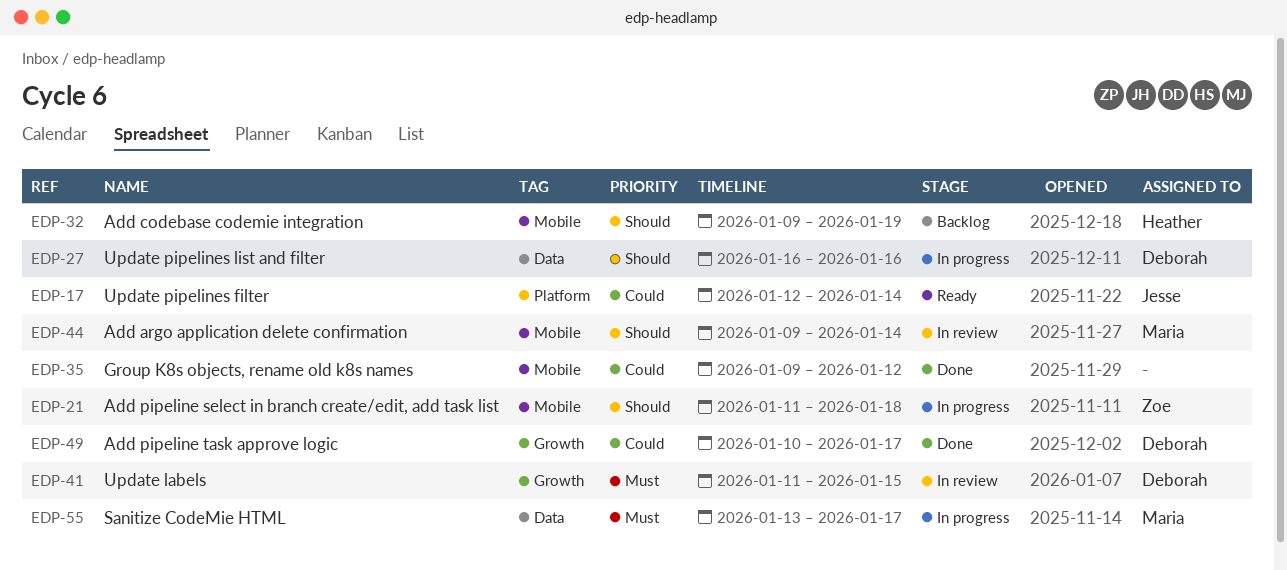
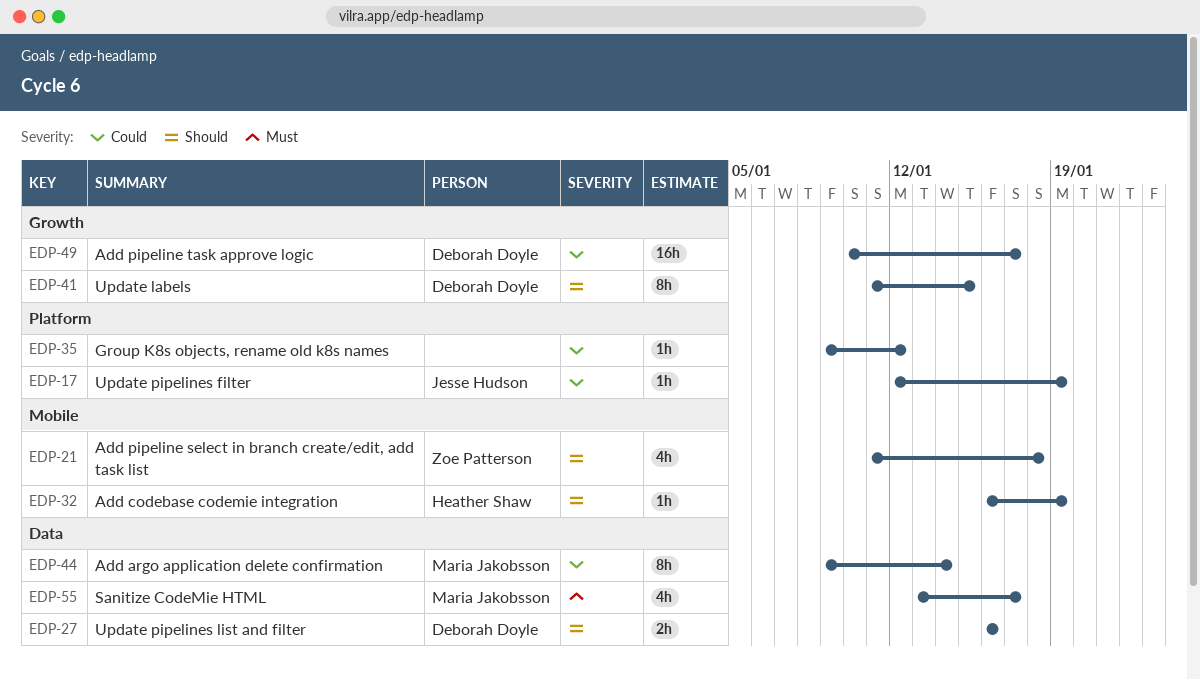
EDP-17, due: Jan 14 -> Jan 19
EDP-32, start: Jan 9 -> Jan 16
EDP-35, label: Mobile -> Platform
EDP-41, priority: Must -> Should
EDP-44, priority: Should -> Could
EDP-44, label: Mobile -> Data

